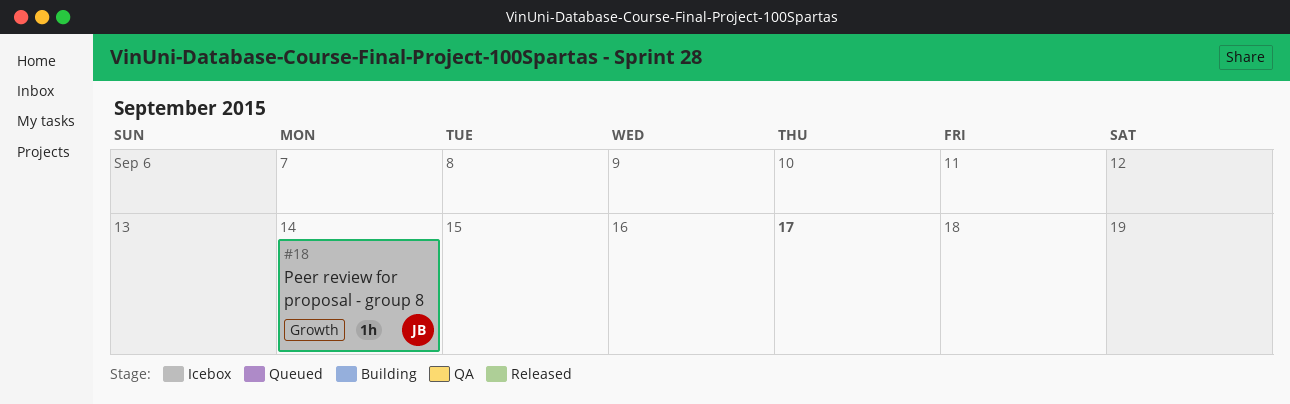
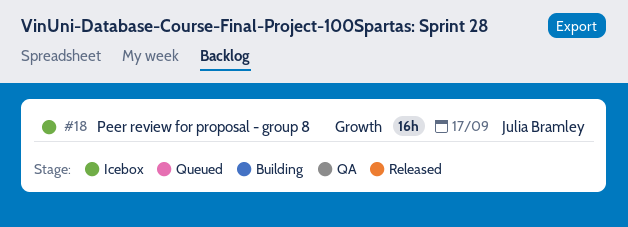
#18, estimate: 1h -> 16h
#18, due: Sep 14 -> Sep 17

